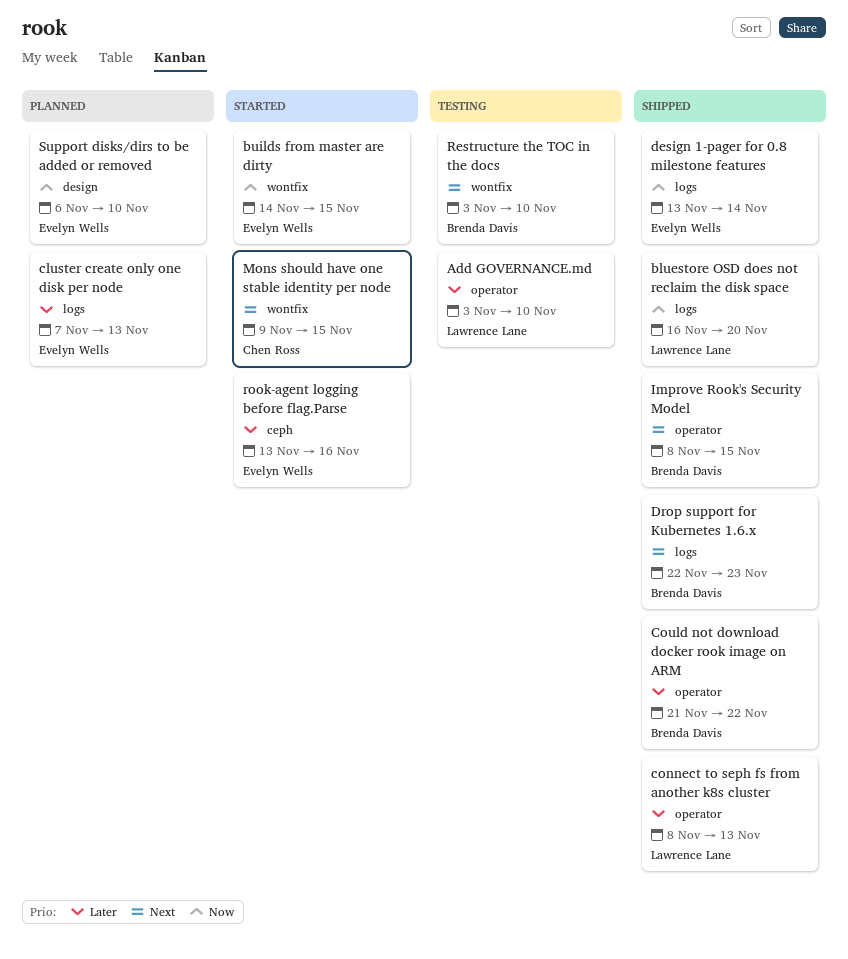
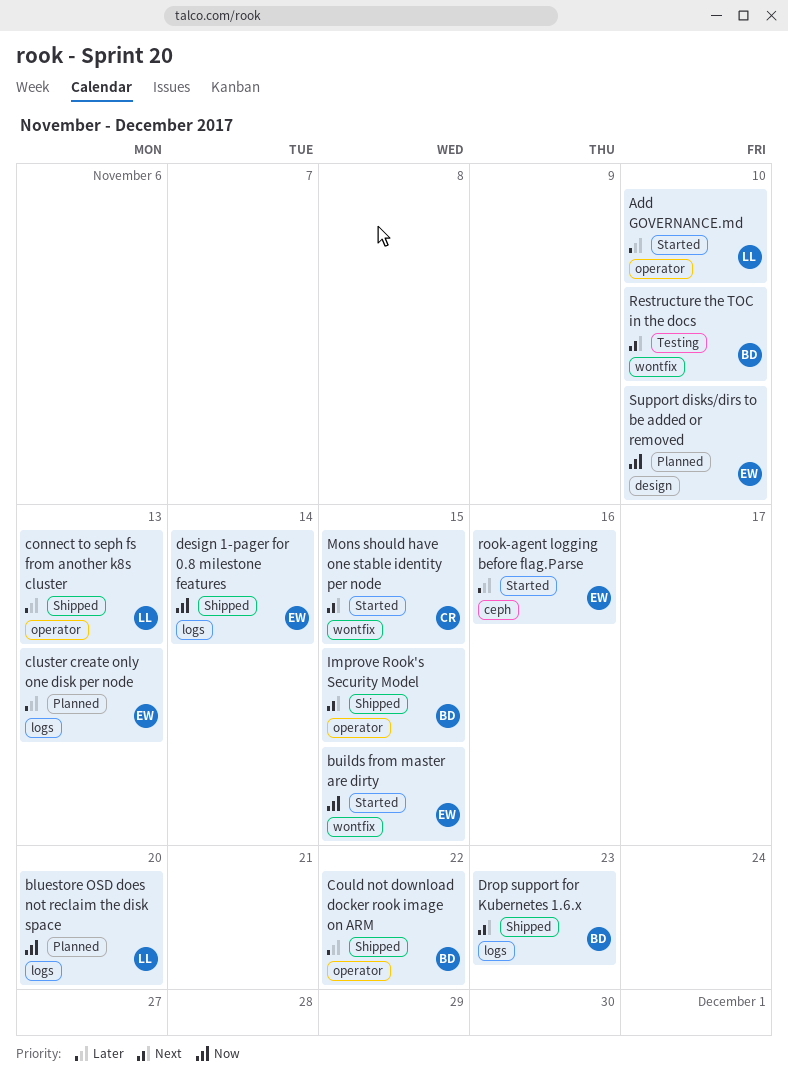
Add GOVERNANCE.md, status: Testing -> Started
bluestore OSD does not reclaim the disk space, status: Shipped -> Planned

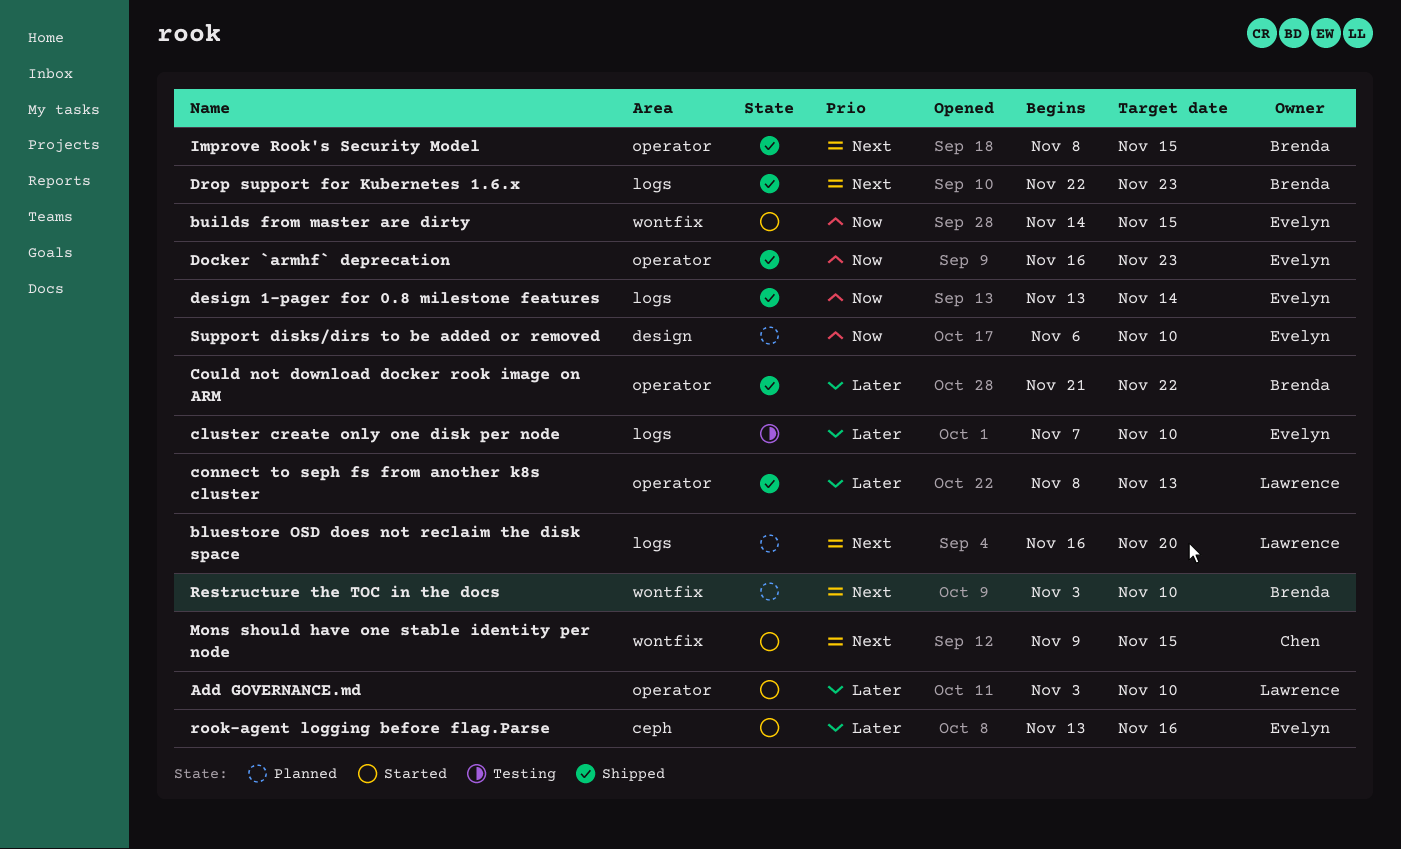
bluestore OSD does not reclaim the disk space, priority: Now -> Next
cluster create only one disk per node, status: Planned -> Testing
cluster create only one disk per node, due: Nov 13 -> Nov 10
Docker `armhf` deprecation: none -> present
Restructure the TOC in the docs, status: Testing -> Planned

